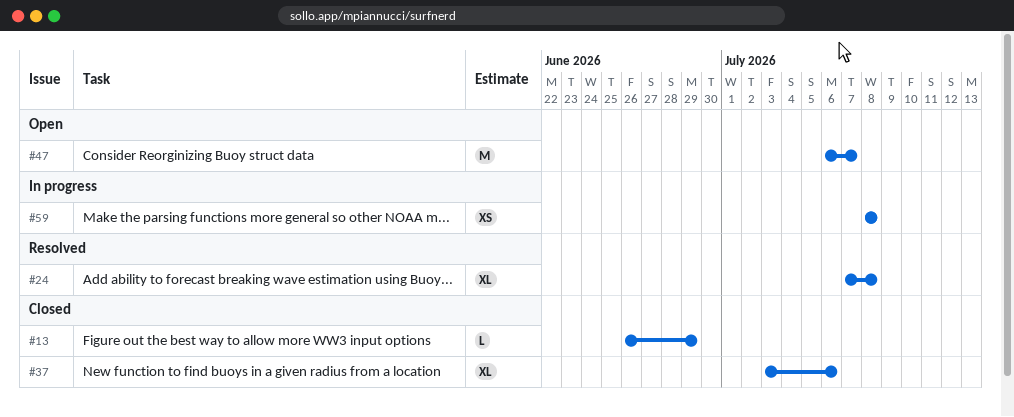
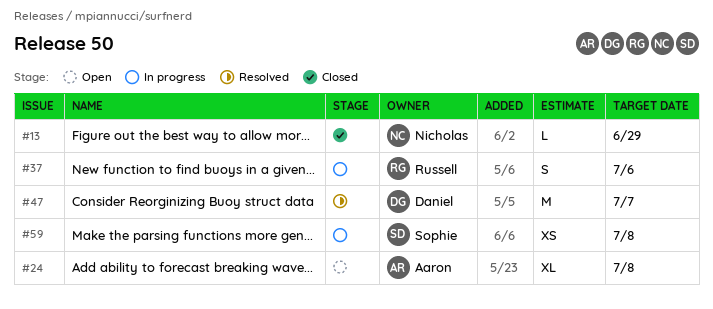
#24, status: Resolved -> Open
#37, status: Closed -> In progress
#37, estimate: XL -> S
#47, status: Open -> Resolved

